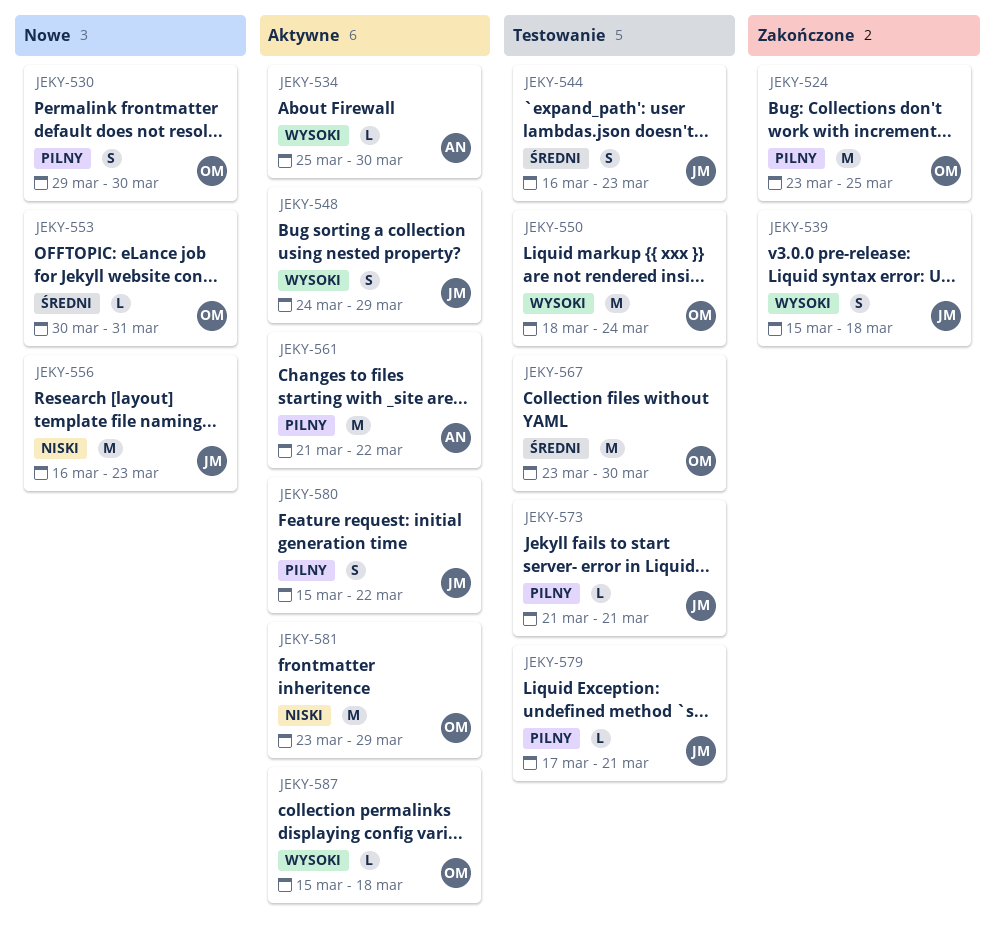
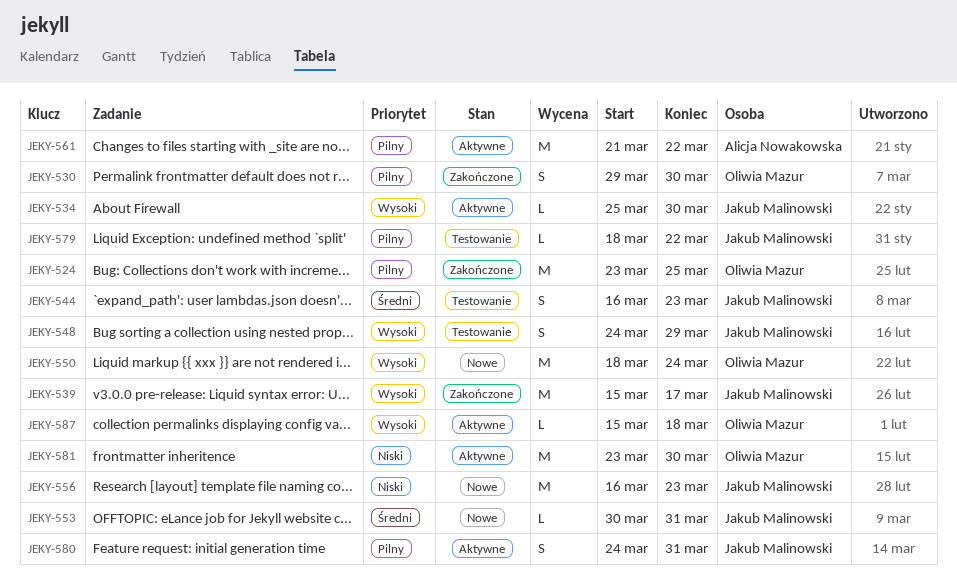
JEKY-530, status: Nowe -> Zakończone
JEKY-534, owner: Alicja Nowakowska -> Jakub Malinowski
JEKY-539, estimate: S -> M
JEKY-539, due: Mar 18 -> Mar 17
JEKY-548, status: Aktywne -> Testowanie
JEKY-550, status: Testowanie -> Nowe
JEKY-553, owner: Oliwia Mazur -> Jakub Malinowski
JEKY-567: present -> none
JEKY-573: present -> none
JEKY-579, start: Mar 17 -> Mar 18
JEKY-579, due: Mar 21 -> Mar 22
JEKY-580, start: Mar 15 -> Mar 24
JEKY-580, due: Mar 22 -> Mar 31
JEKY-581, due: Mar 29 -> Mar 30

